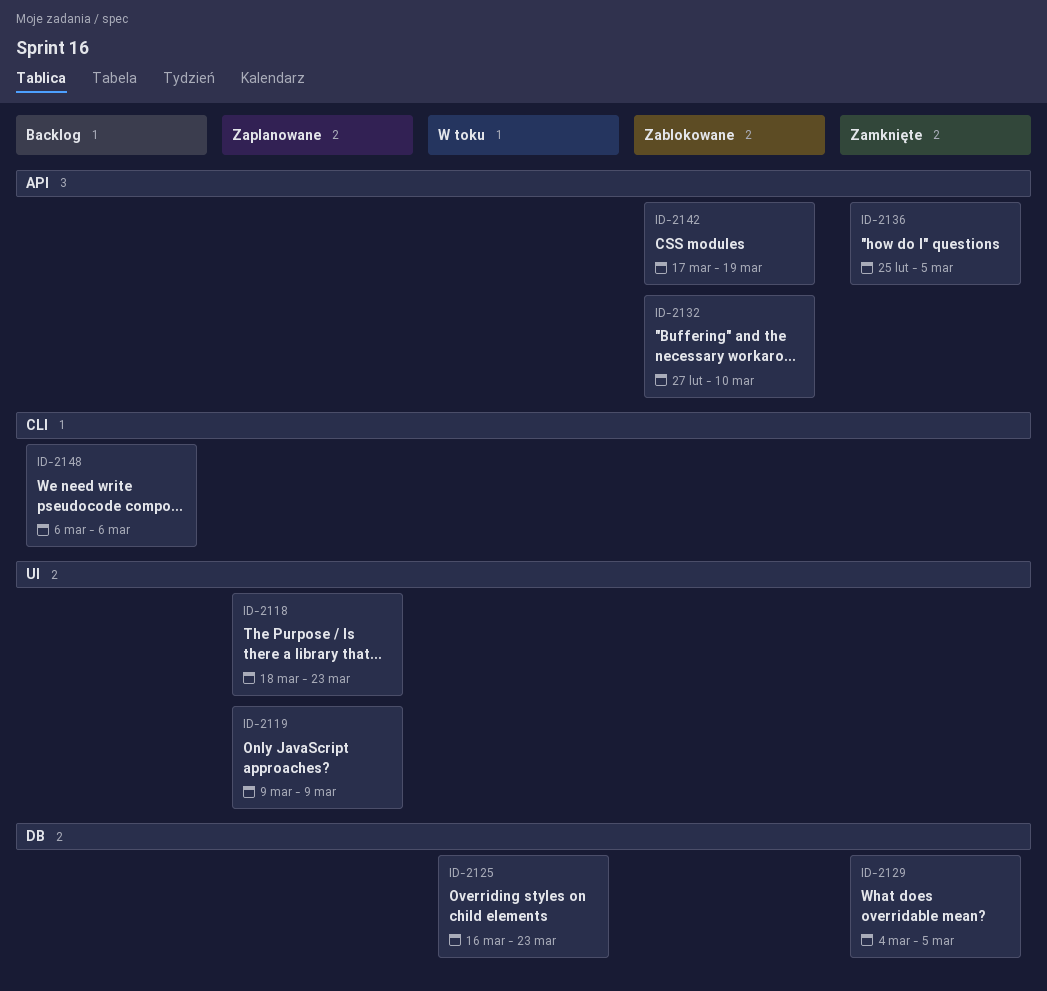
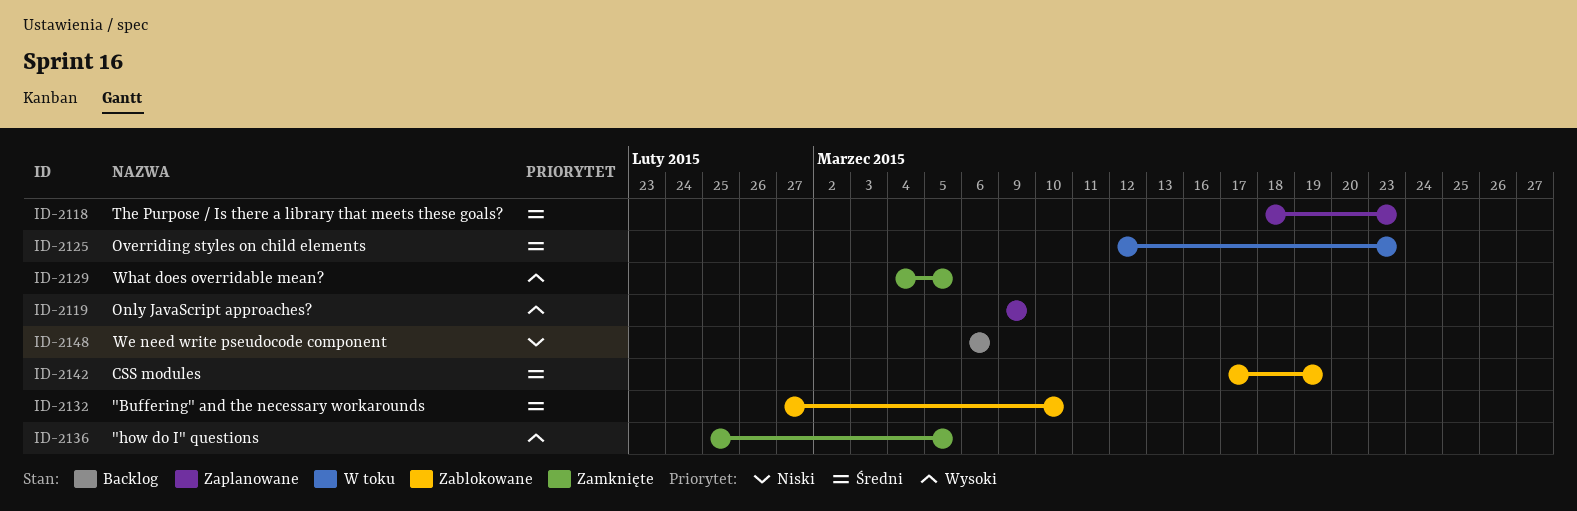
ID-2125, start: Mar 16 -> Mar 12

